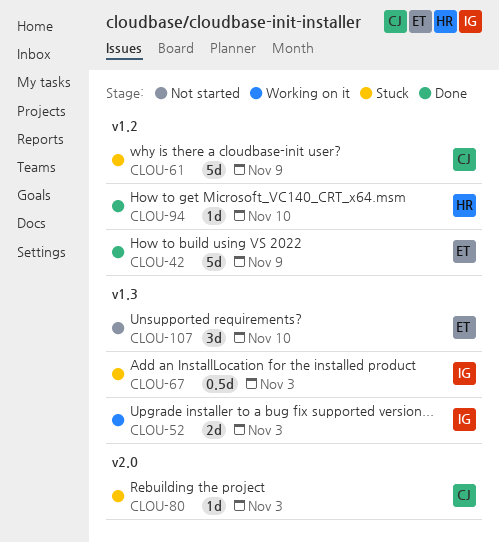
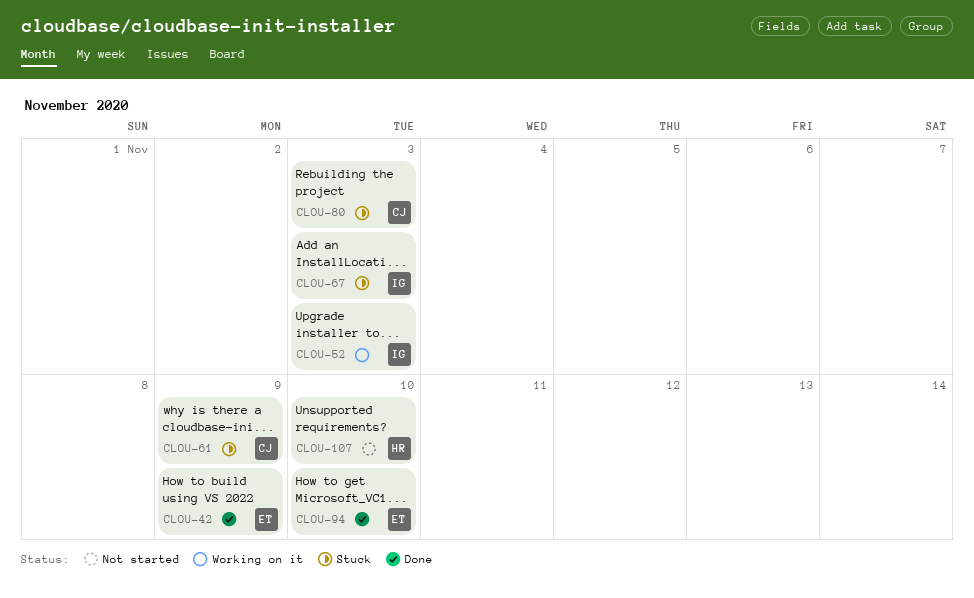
CLOU-94, owner: HR -> ET
CLOU-107, owner: ET -> HR

